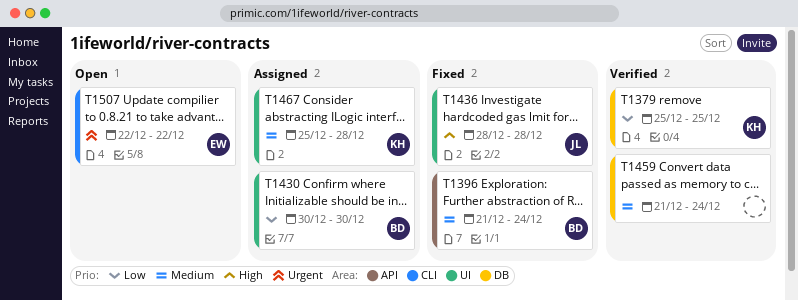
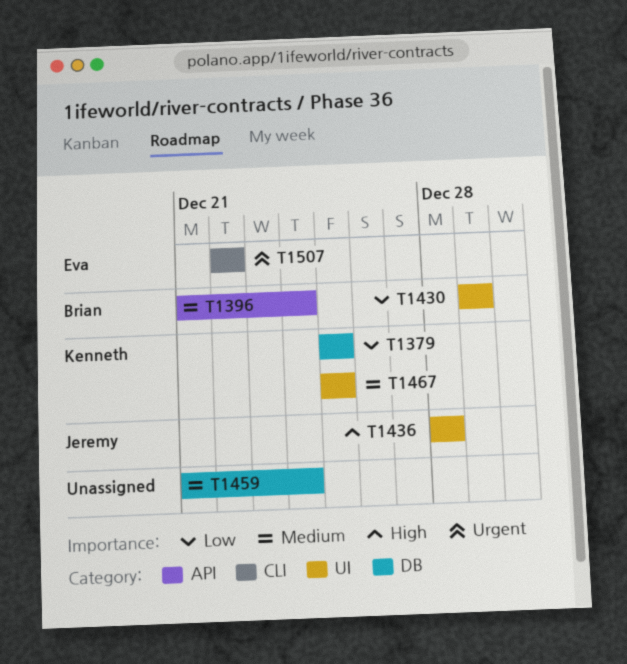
T1430, start: Dec 30 -> Dec 29
T1430, due: Dec 30 -> Dec 29
T1467, due: Dec 28 -> Dec 25

